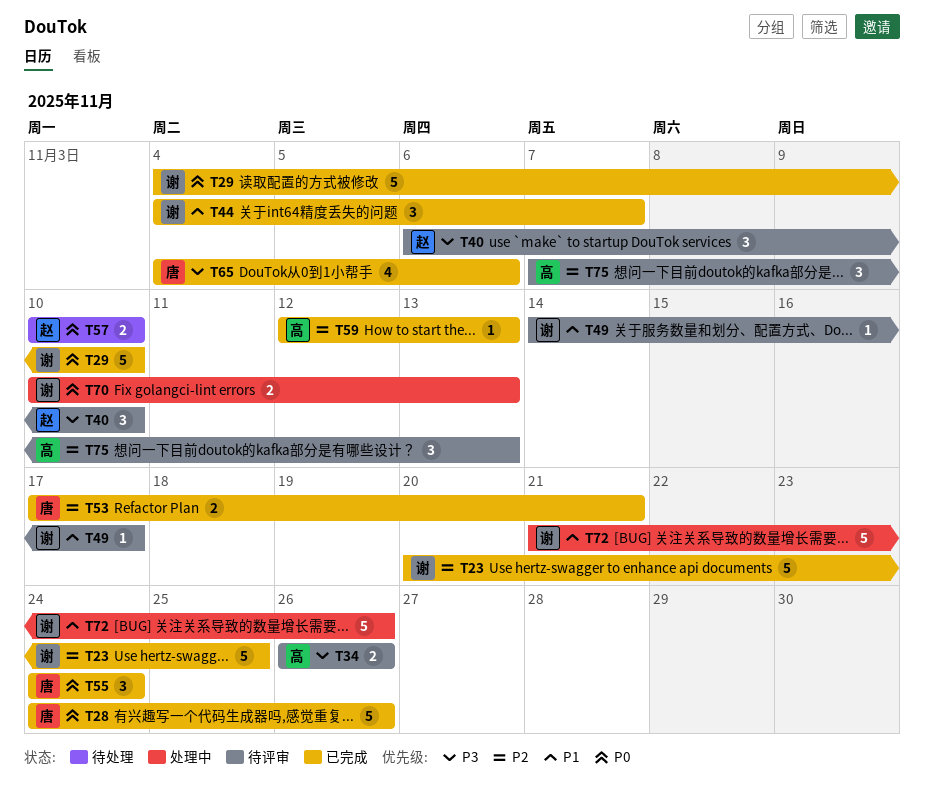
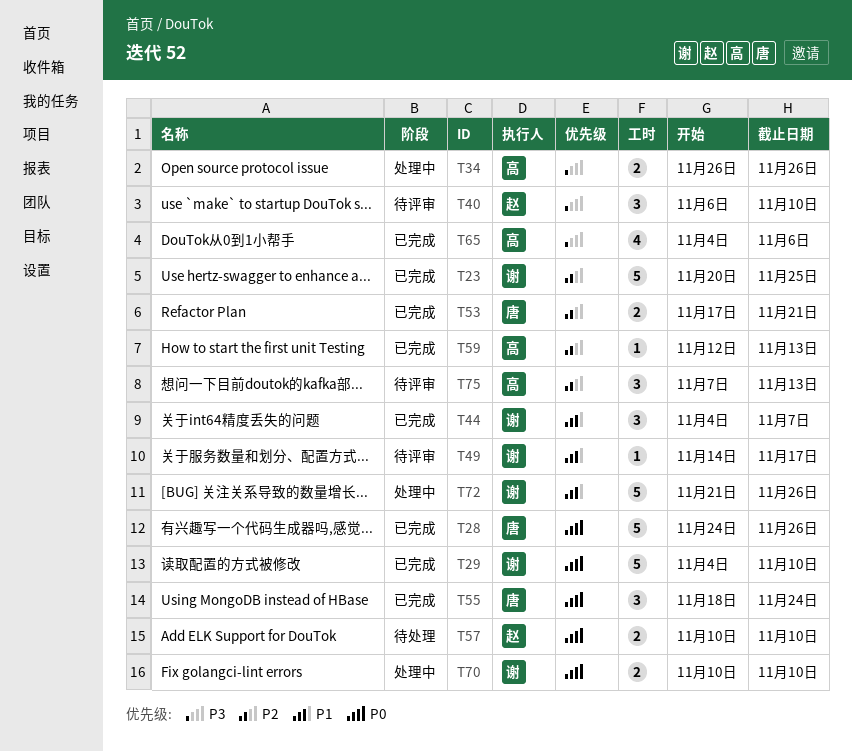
T34, status: 待评审 -> 处理中
T55, start: Nov 24 -> Nov 18
T65, owner: 唐 -> 高
T70, due: Nov 13 -> Nov 10

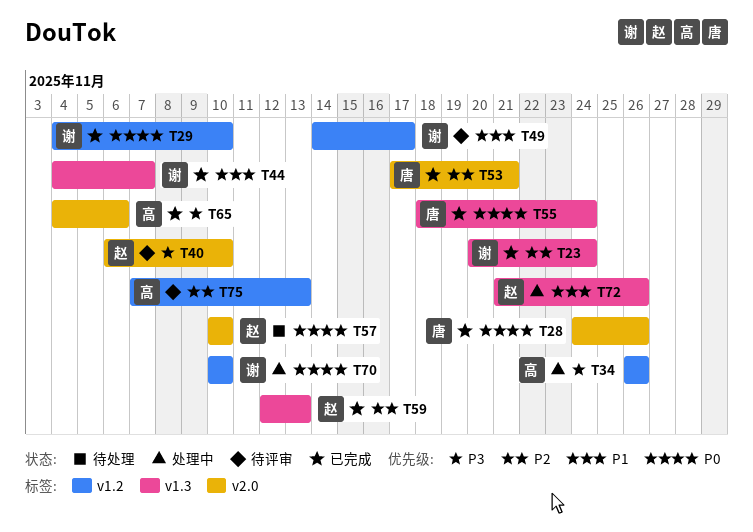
T23, due: Nov 25 -> Nov 24
T59, owner: 高 -> 赵
T72, owner: 谢 -> 赵

